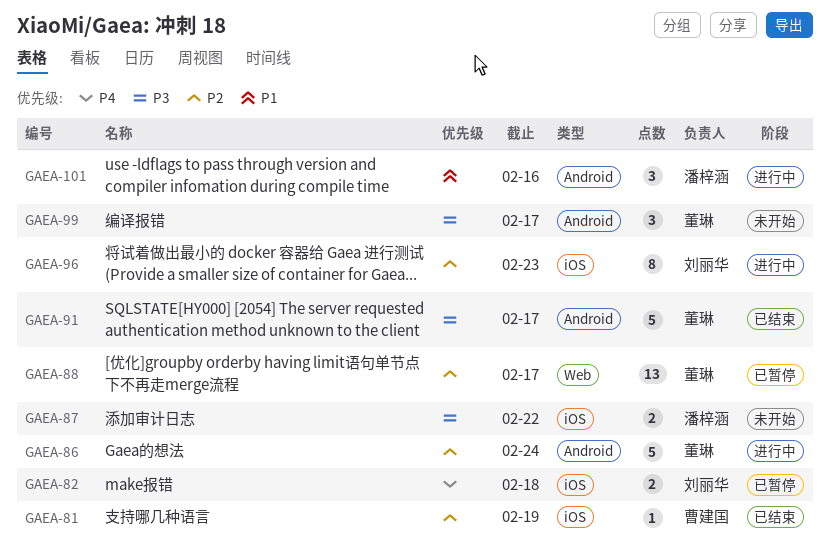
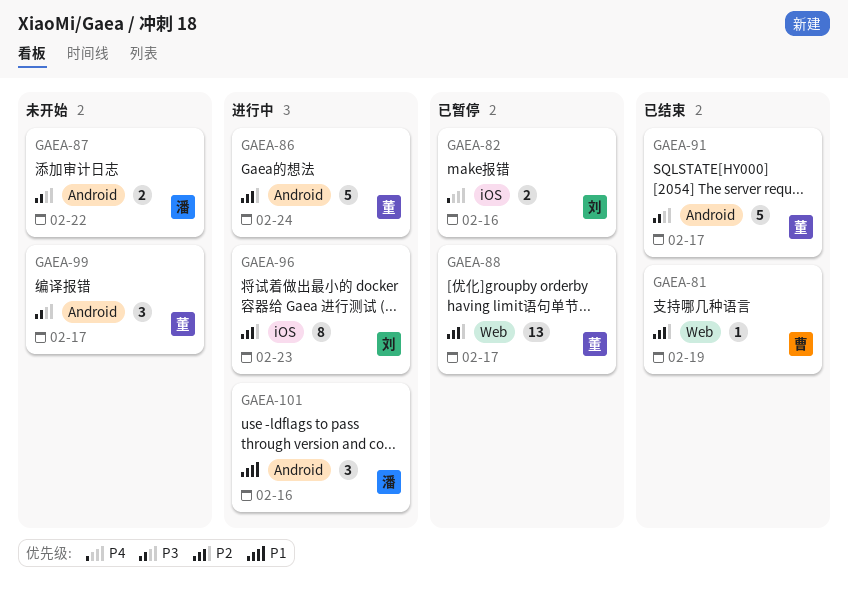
GAEA-81, label: iOS -> Web
GAEA-82, due: Feb 18 -> Feb 16
GAEA-87, label: iOS -> Android

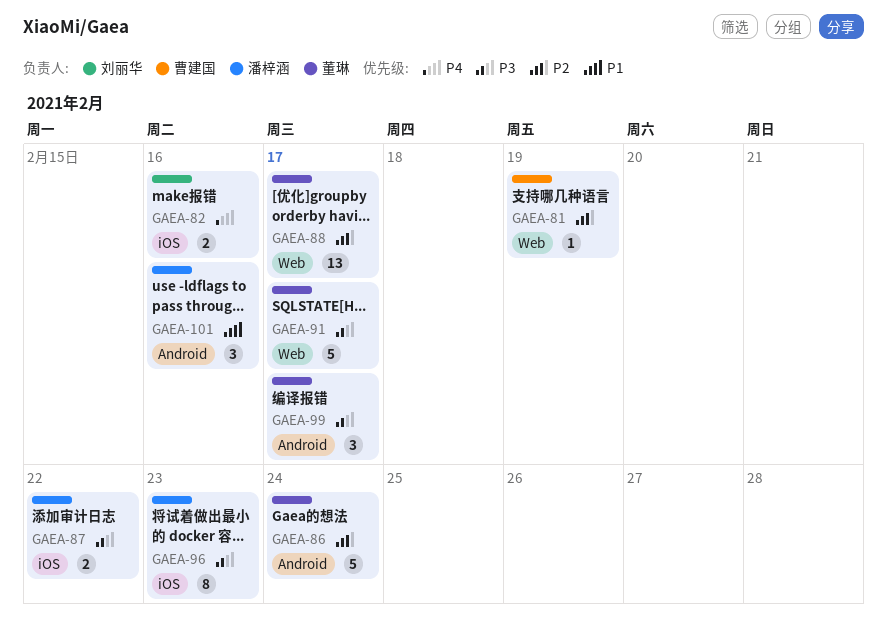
GAEA-87, label: Android -> iOS
GAEA-91, label: Android -> Web
GAEA-96, owner: 刘丽华 -> 潘梓涵
GAEA-96, priority: P2 -> P3

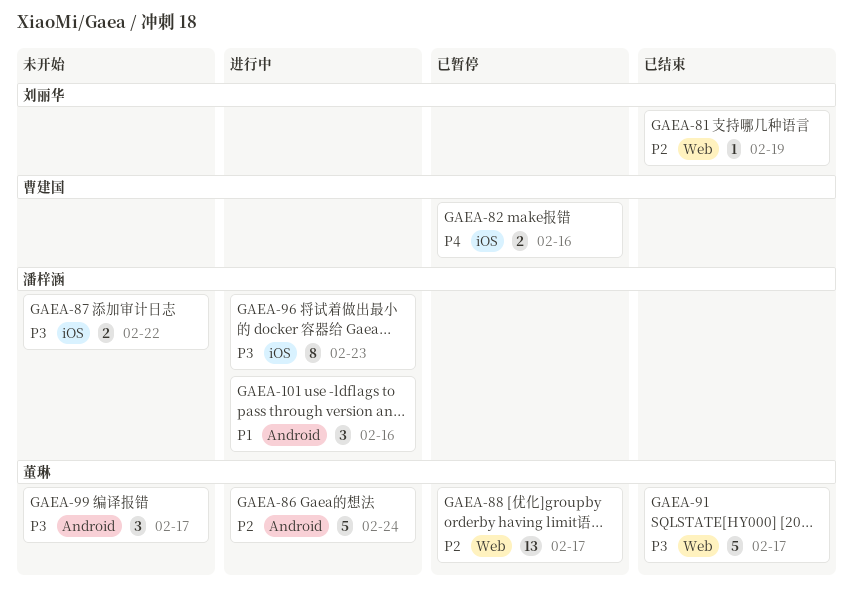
GAEA-81, owner: 曹建国 -> 刘丽华
GAEA-82, owner: 刘丽华 -> 曹建国

